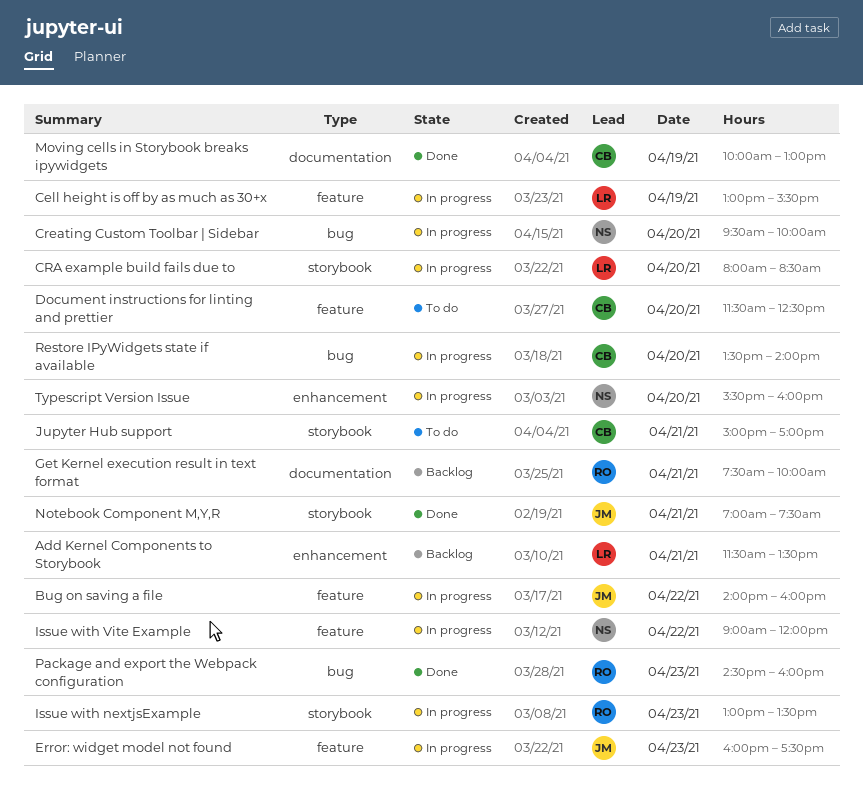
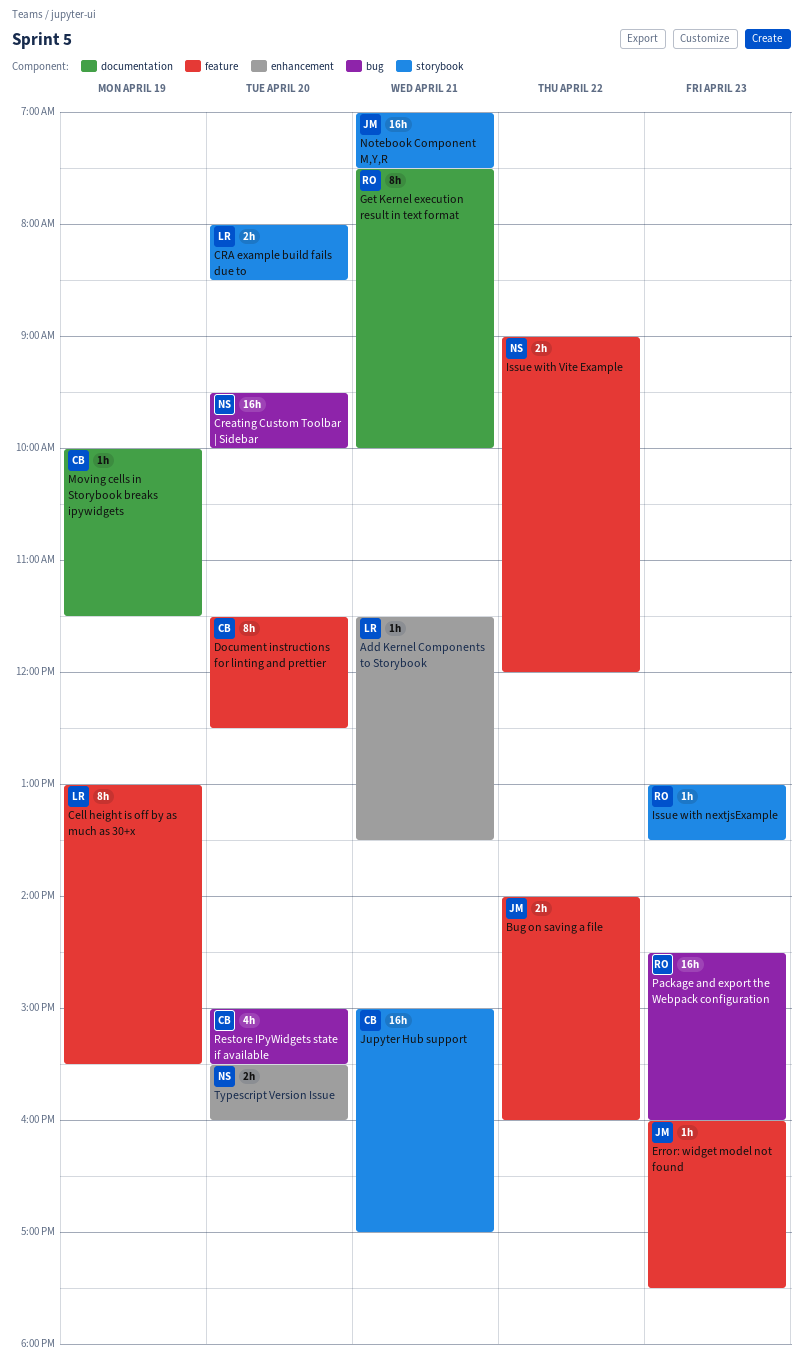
Moving cells in Storybook breaks ipywidgets, ends: 13:00 -> 11:30
Restore IPyWidgets state if available, begins: 13:30 -> 15:00
Restore IPyWidgets state if available, ends: 14:00 -> 15:30

